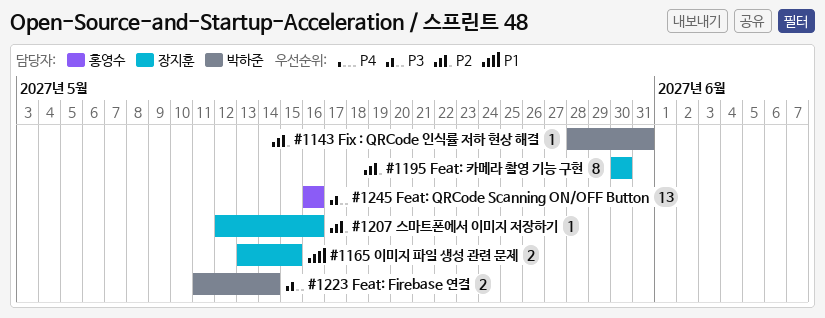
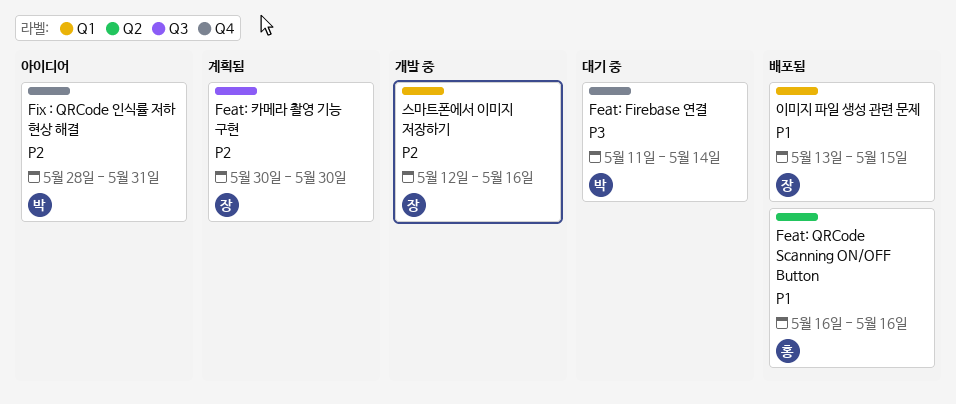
Feat: QRCode Scanning ON/OFF Button, priority: P3 -> P1

